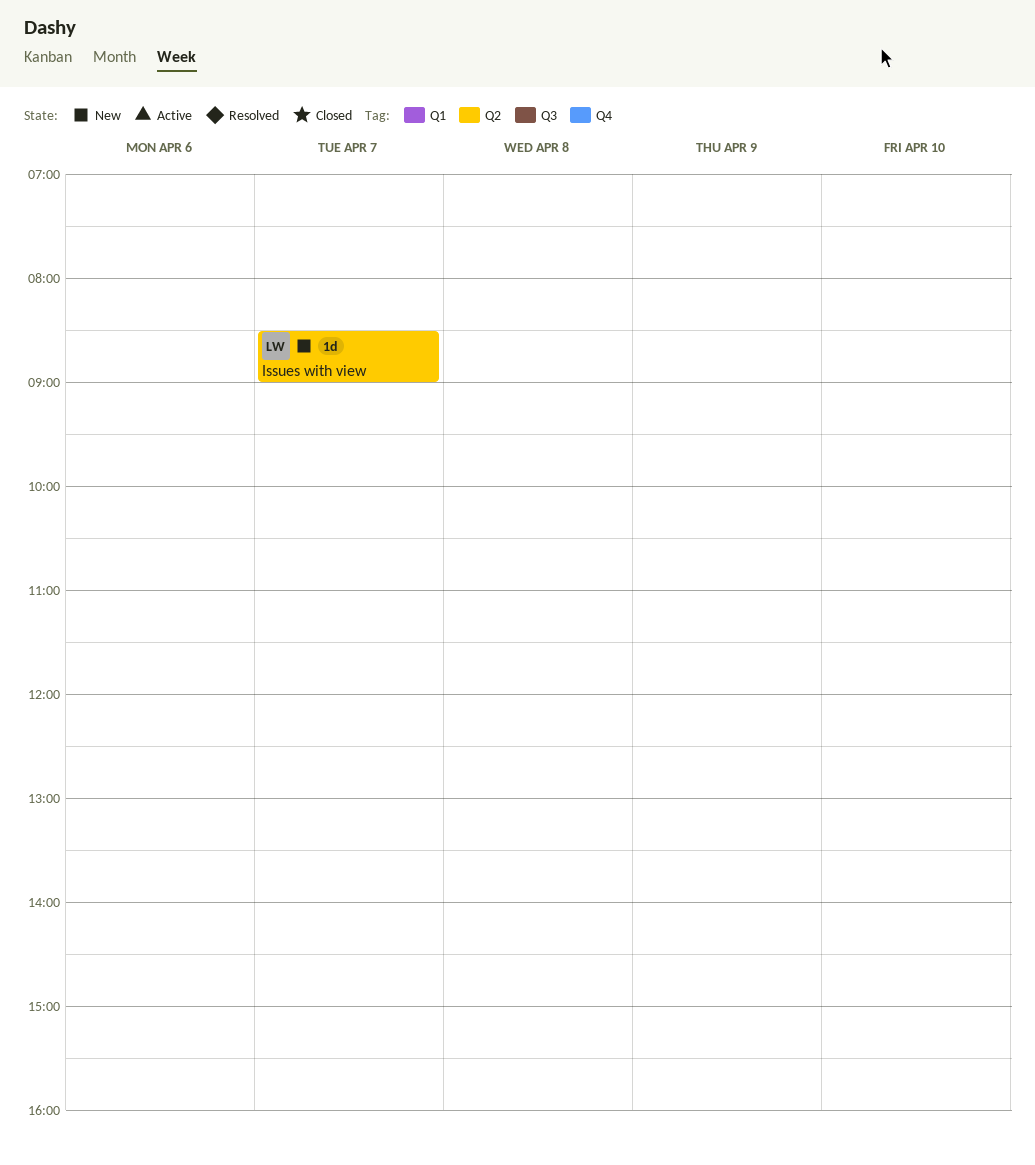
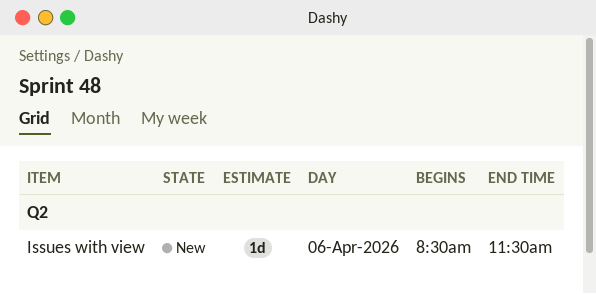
Issues with view, day: Apr 7 -> Apr 6
Issues with view, ends: 09:00 -> 11:30

